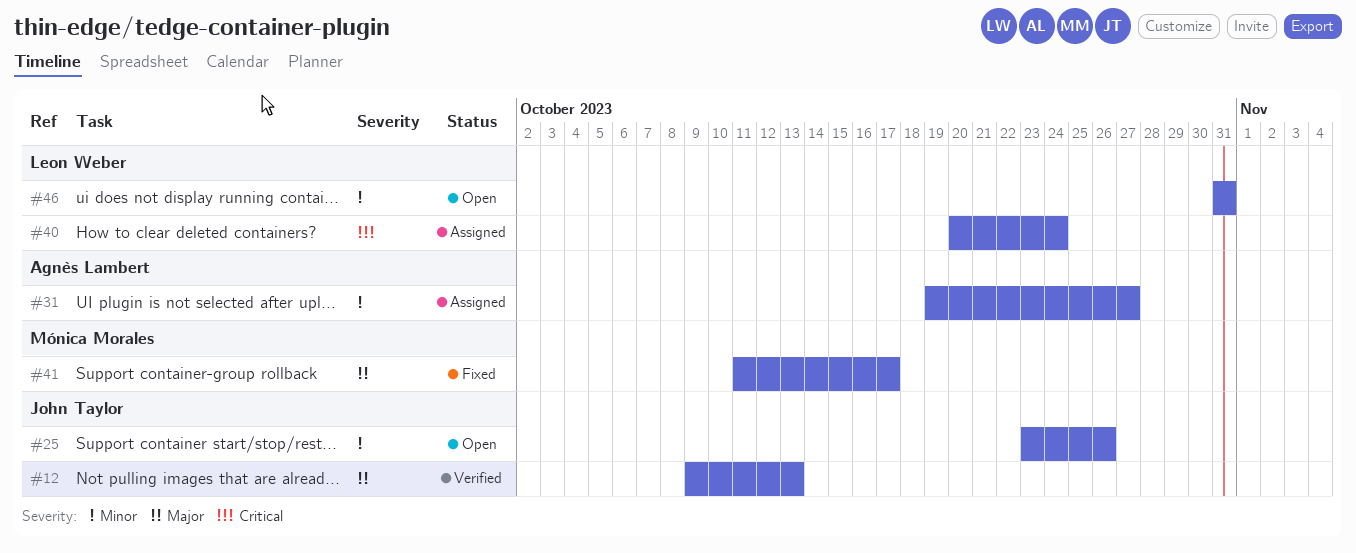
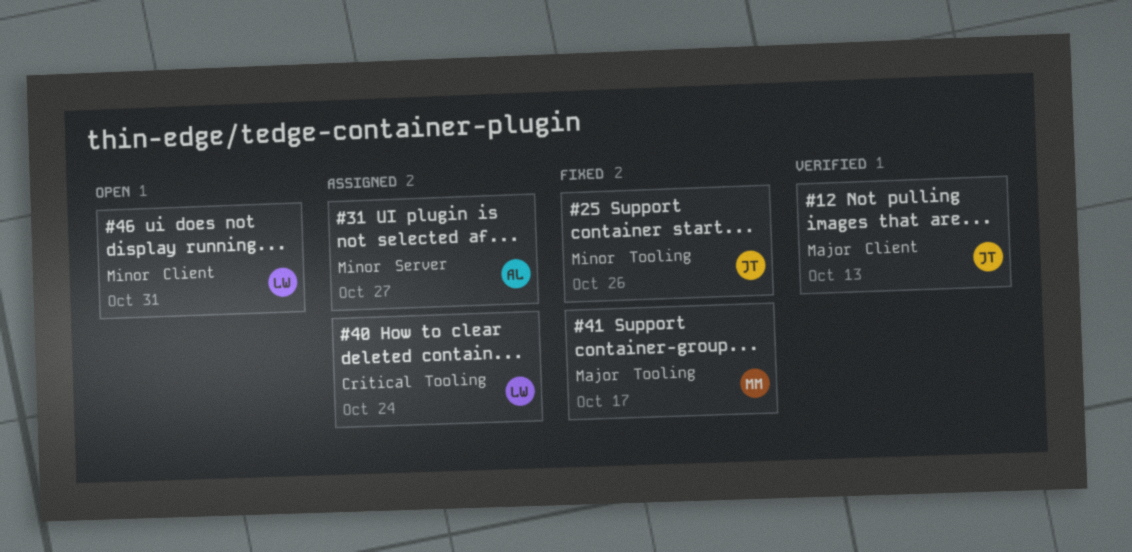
#25, status: Open -> Fixed

